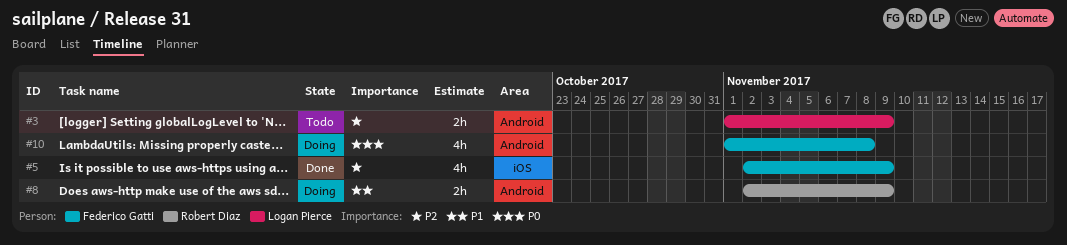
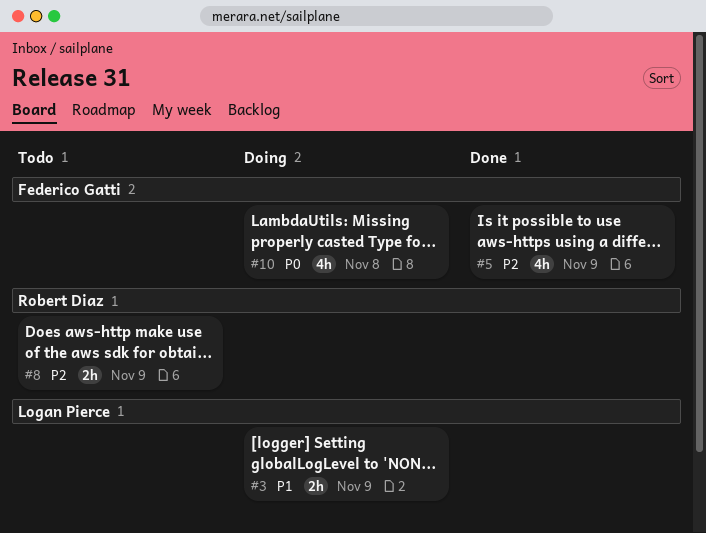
#3, status: Todo -> Doing
#3, priority: P2 -> P1
#8, status: Doing -> Todo
#8, priority: P1 -> P2

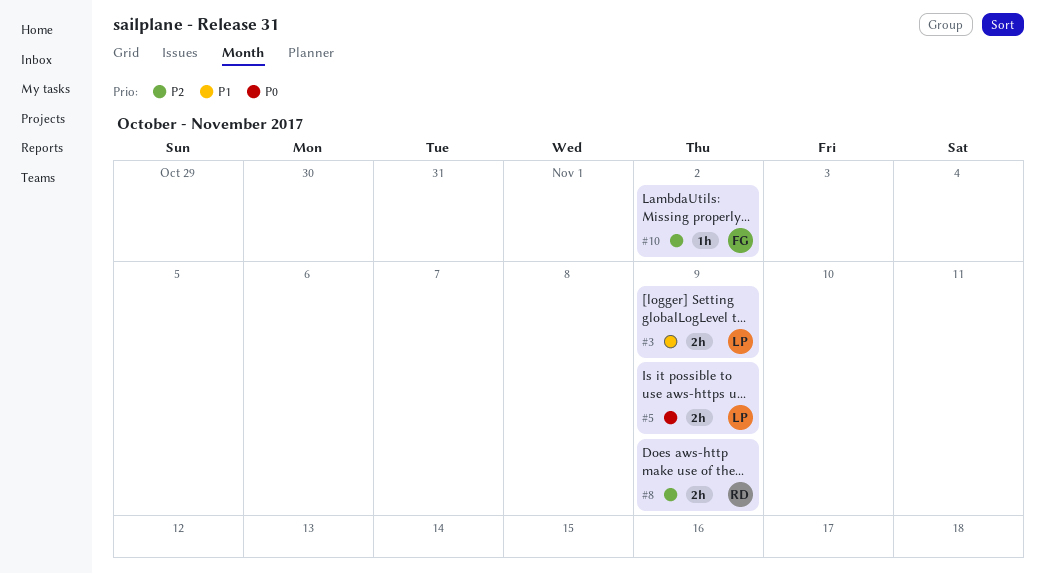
#5, owner: Federico Gatti -> Logan Pierce
#5, priority: P2 -> P0
#5, estimate: 4h -> 2h
#10, priority: P0 -> P2
#10, estimate: 4h -> 1h
#10, due: Nov 8 -> Nov 2

